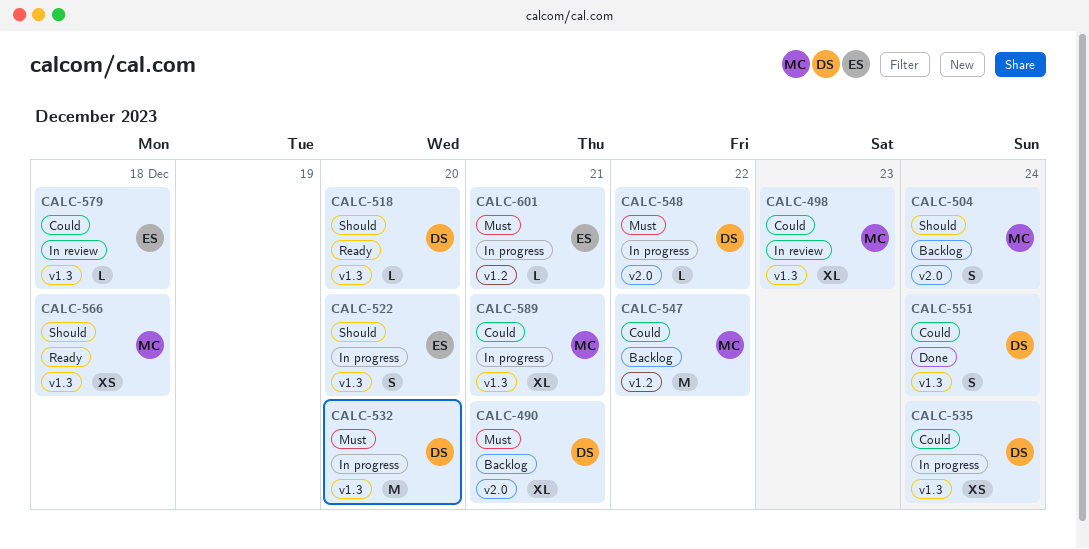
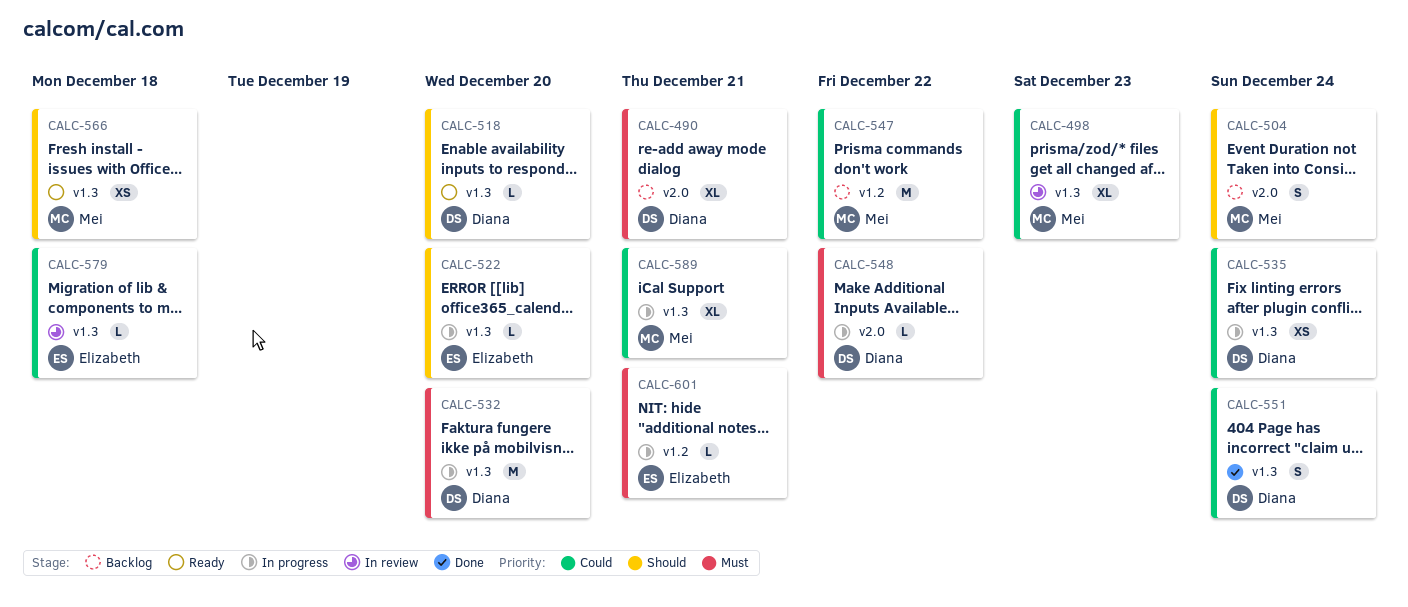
CALC-522, estimate: S -> L

